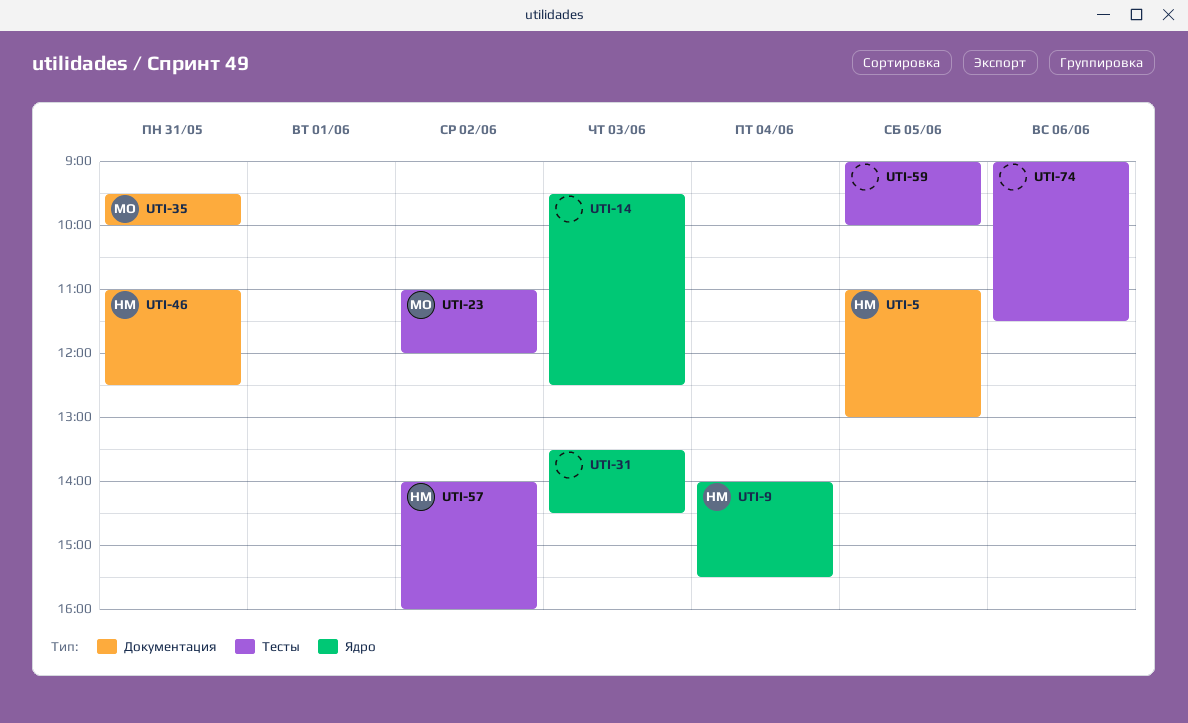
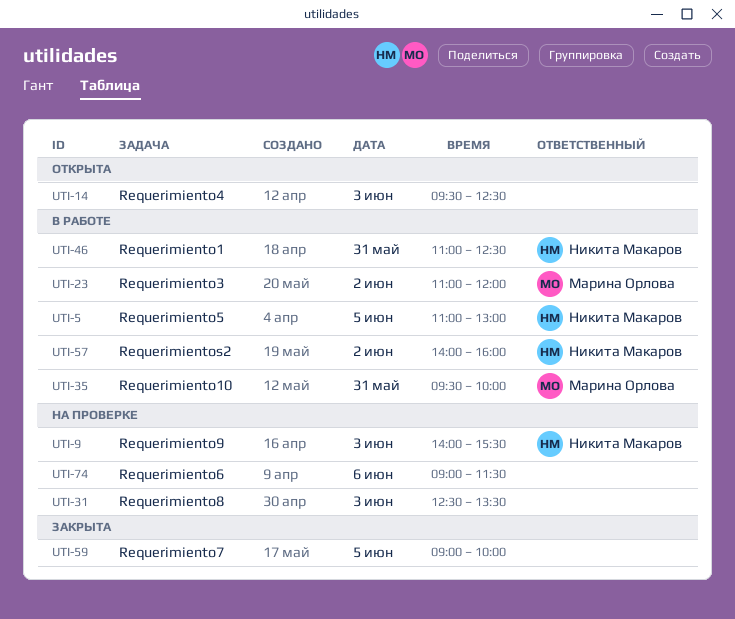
UTI-9, day: Jun 4 -> Jun 3
UTI-31, begins: 13:30 -> 12:30
UTI-31, ends: 14:30 -> 13:30

